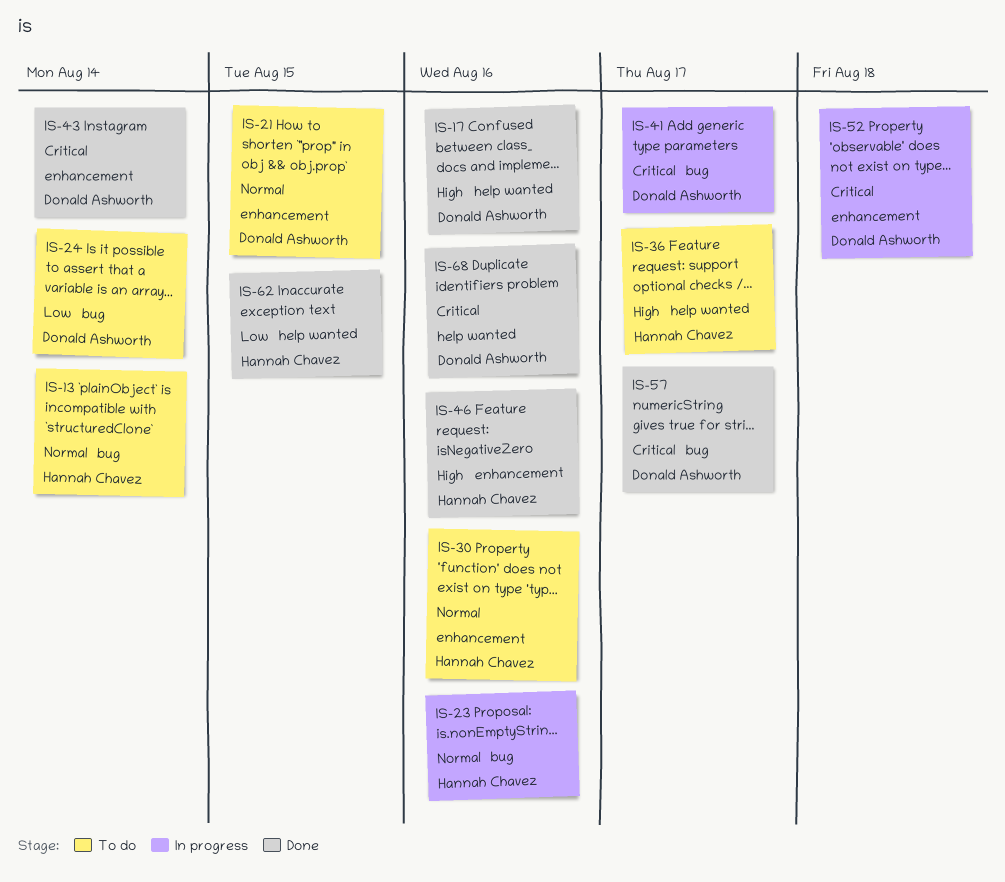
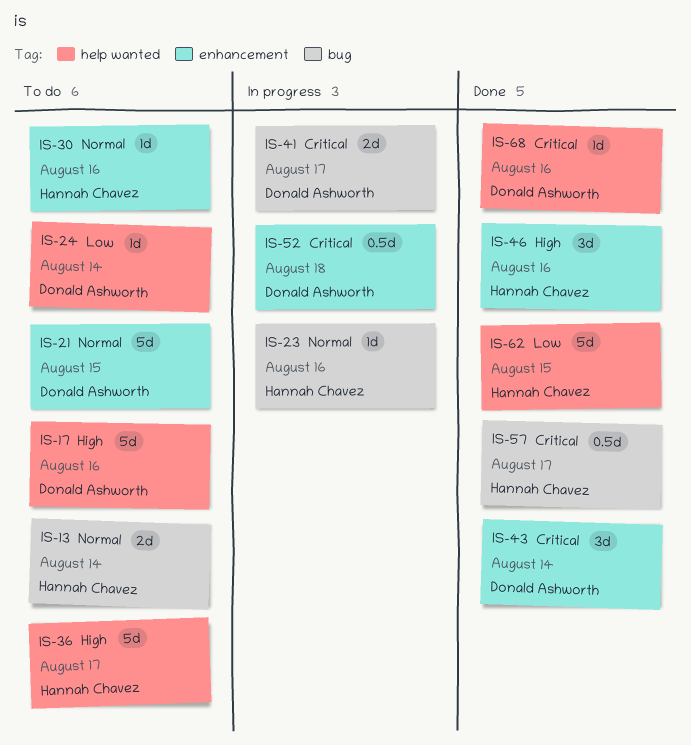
IS-17, status: Done -> To do
IS-24, label: bug -> help wanted
IS-57, owner: Donald Ashworth -> Hannah Chavez

